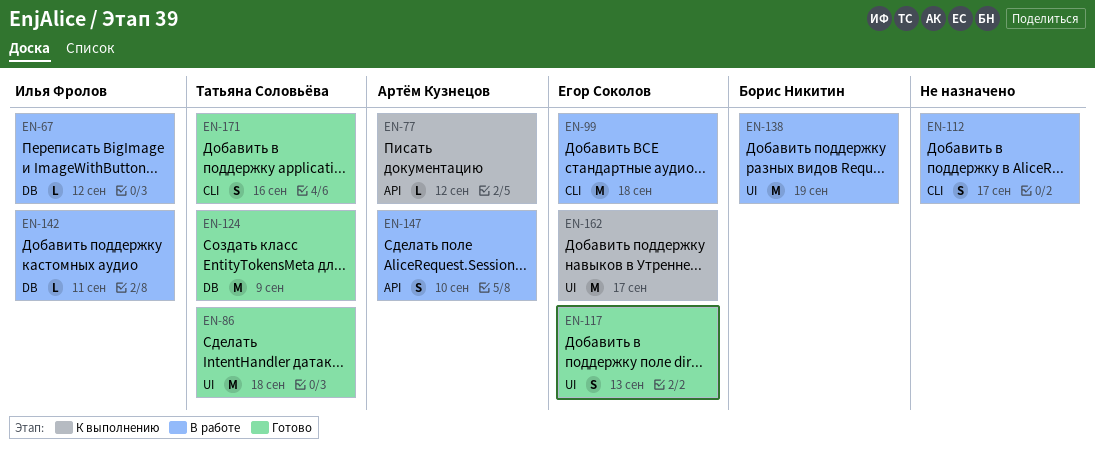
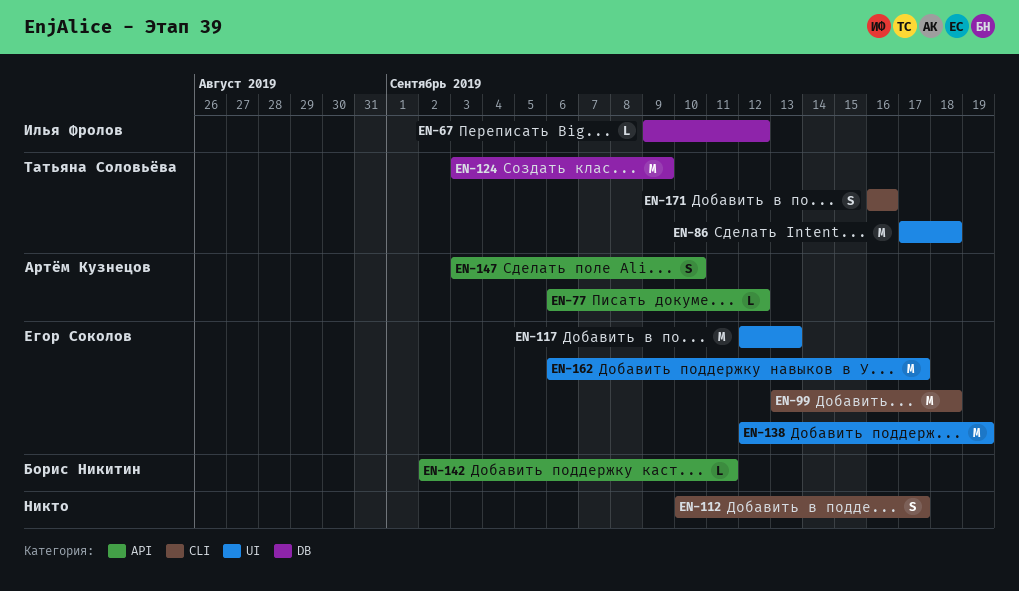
EN-117, estimate: S -> M
EN-138, owner: Борис Никитин -> Егор Соколов
EN-142, owner: Илья Фролов -> Борис Никитин
EN-142, label: DB -> API

